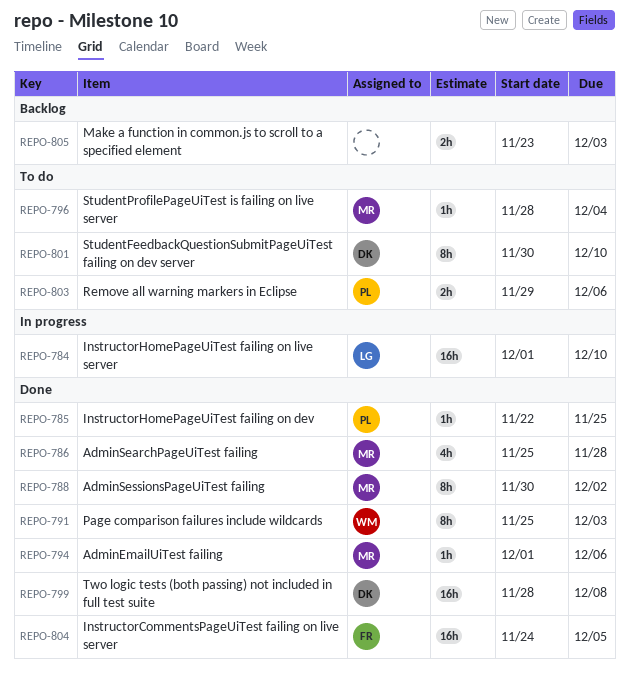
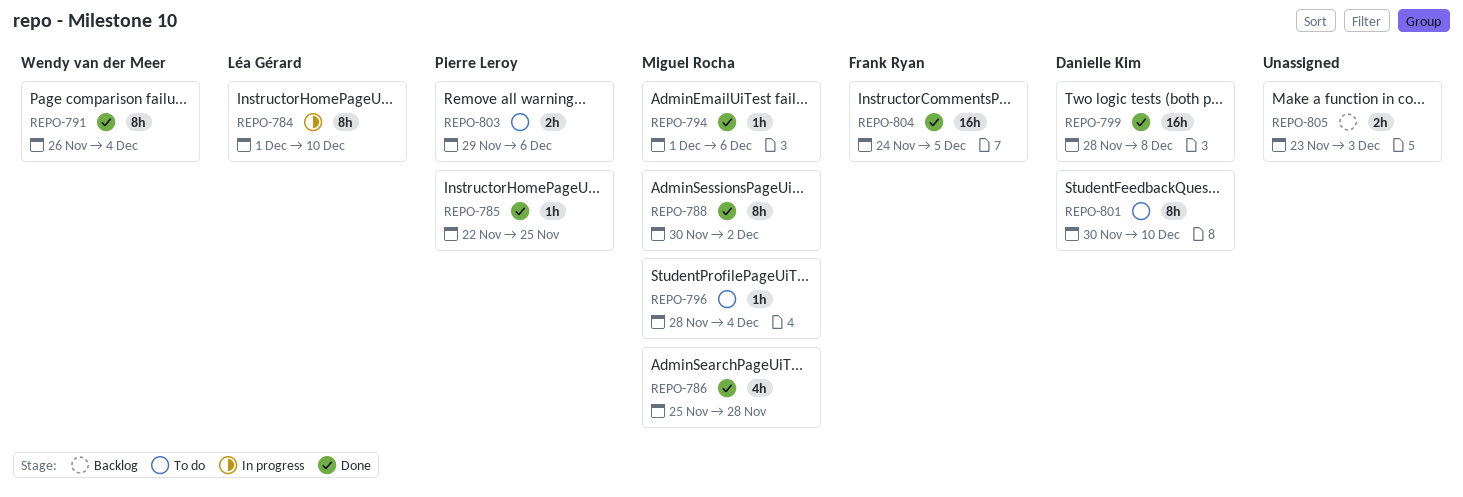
REPO-784, estimate: 16h -> 8h
REPO-791, start: Nov 25 -> Nov 26
REPO-791, due: Dec 3 -> Dec 4

